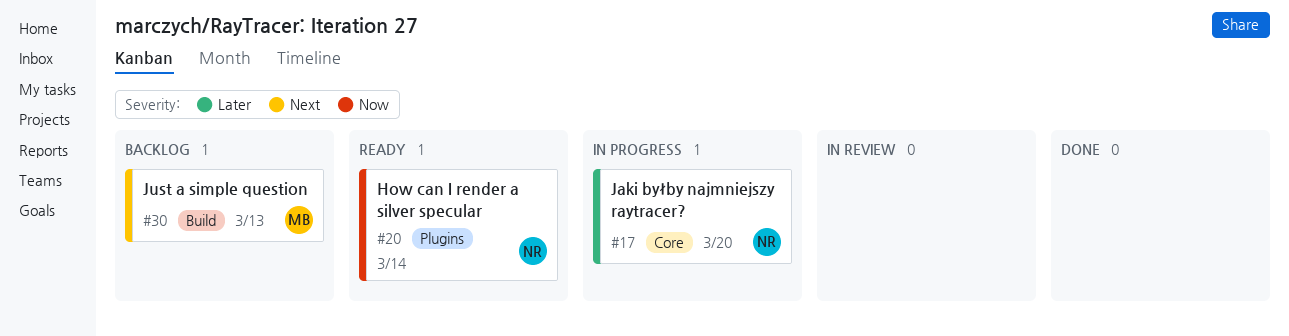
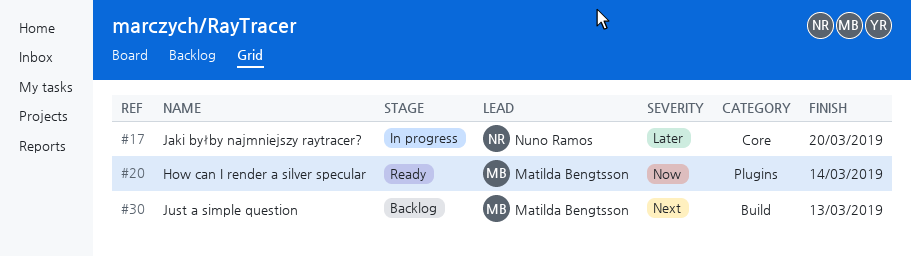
#20, owner: Nuno Ramos -> Matilda Bengtsson

